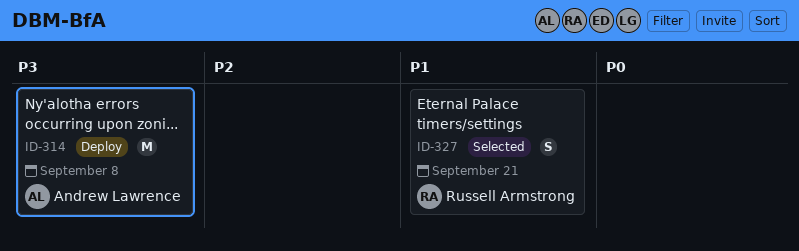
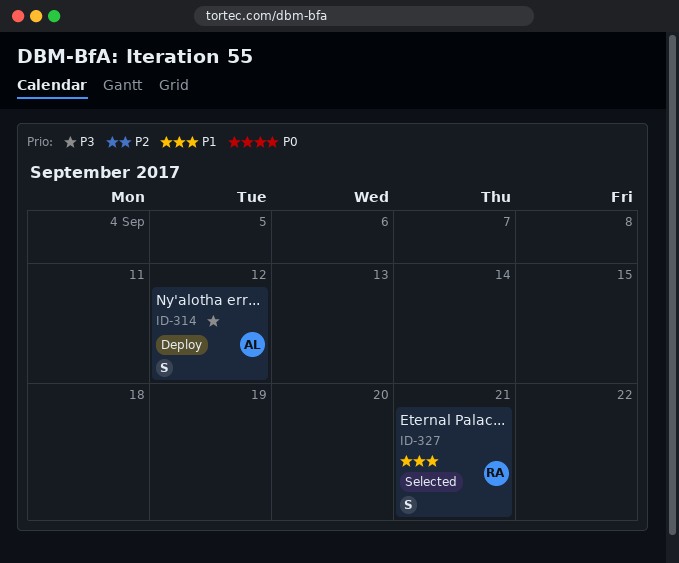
ID-314, estimate: M -> S
ID-314, due: Sep 8 -> Sep 12

